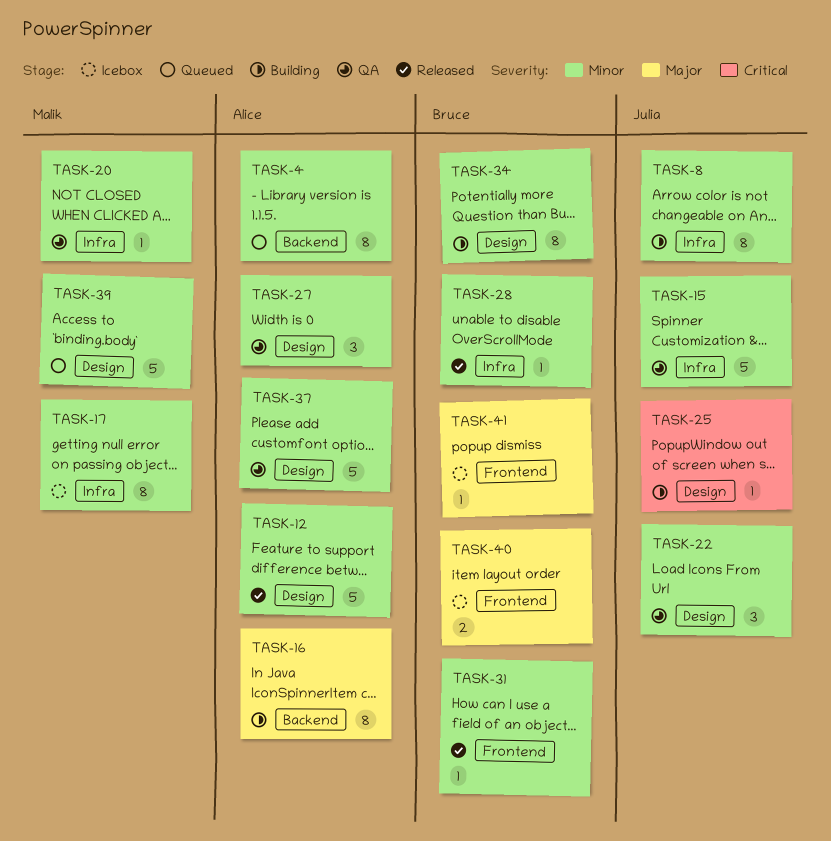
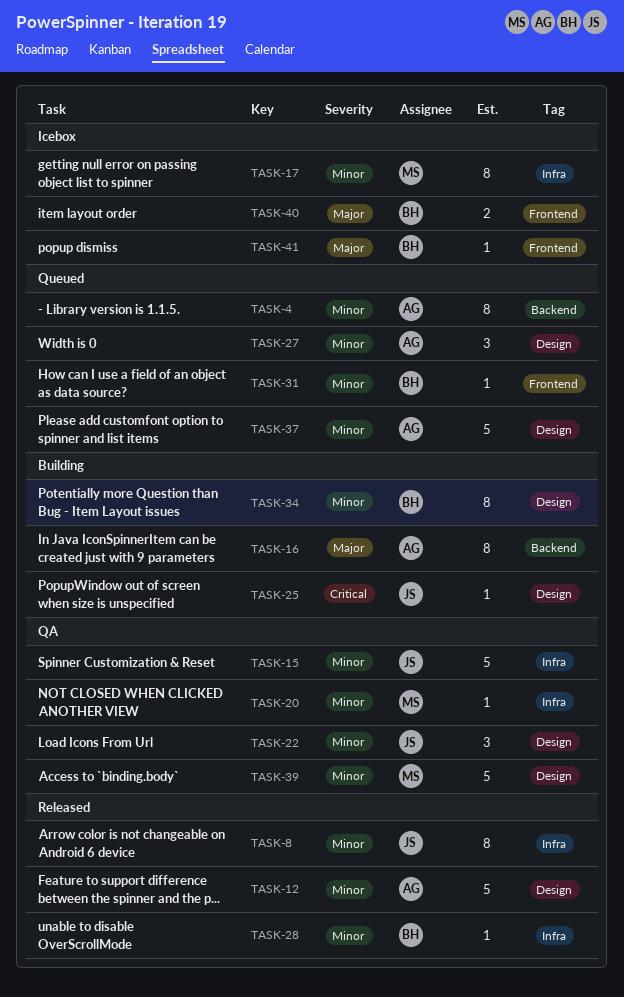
TASK-8, status: Building -> Released
TASK-27, status: QA -> Queued
TASK-31, status: Released -> Queued
TASK-37, status: QA -> Queued
TASK-39, status: Queued -> QA

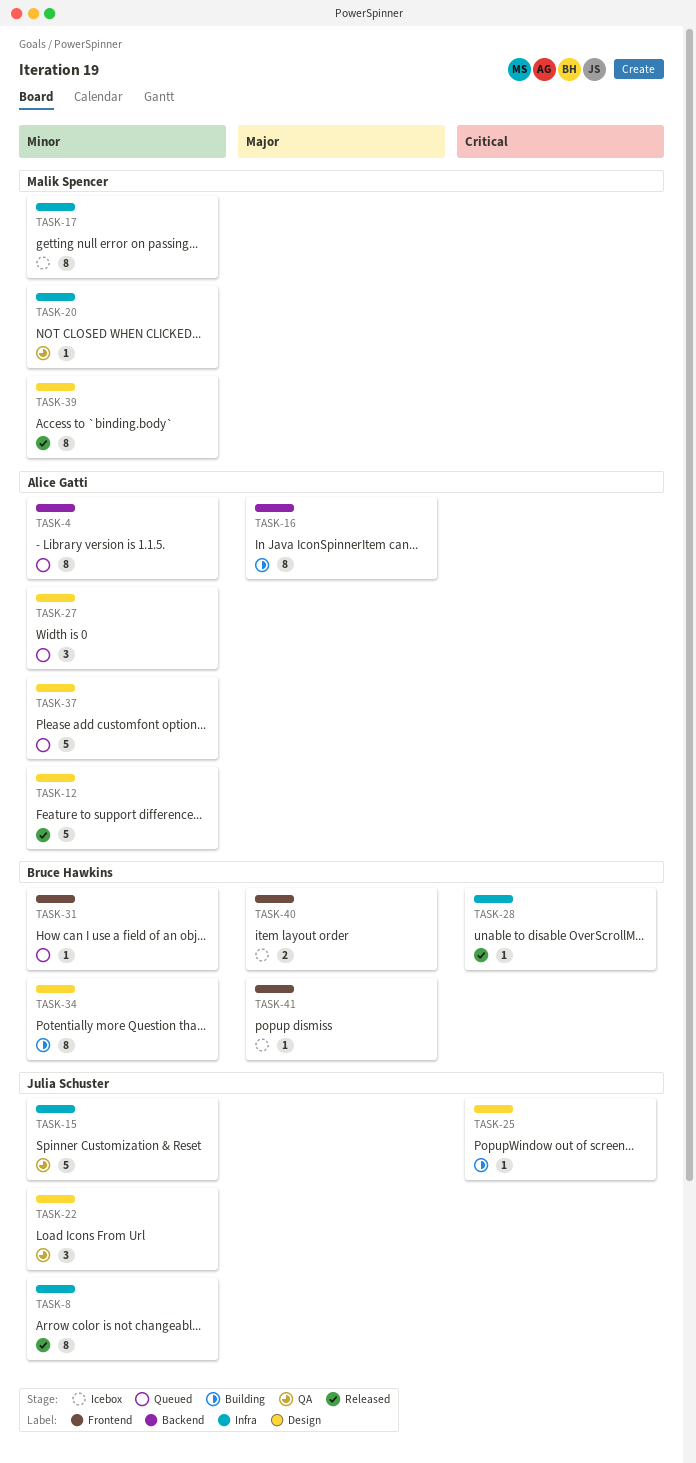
TASK-28, priority: Minor -> Critical
TASK-39, status: QA -> Released
TASK-39, estimate: 5 -> 8

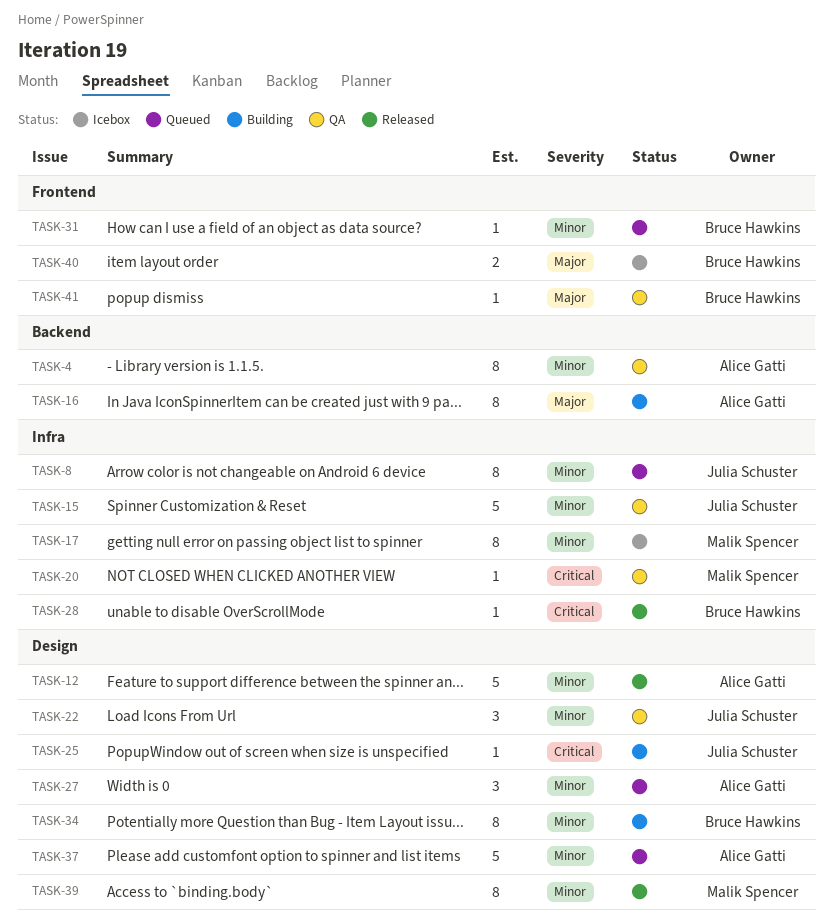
TASK-4, status: Queued -> QA
TASK-8, status: Released -> Queued
TASK-20, priority: Minor -> Critical
TASK-41, status: Icebox -> QA

